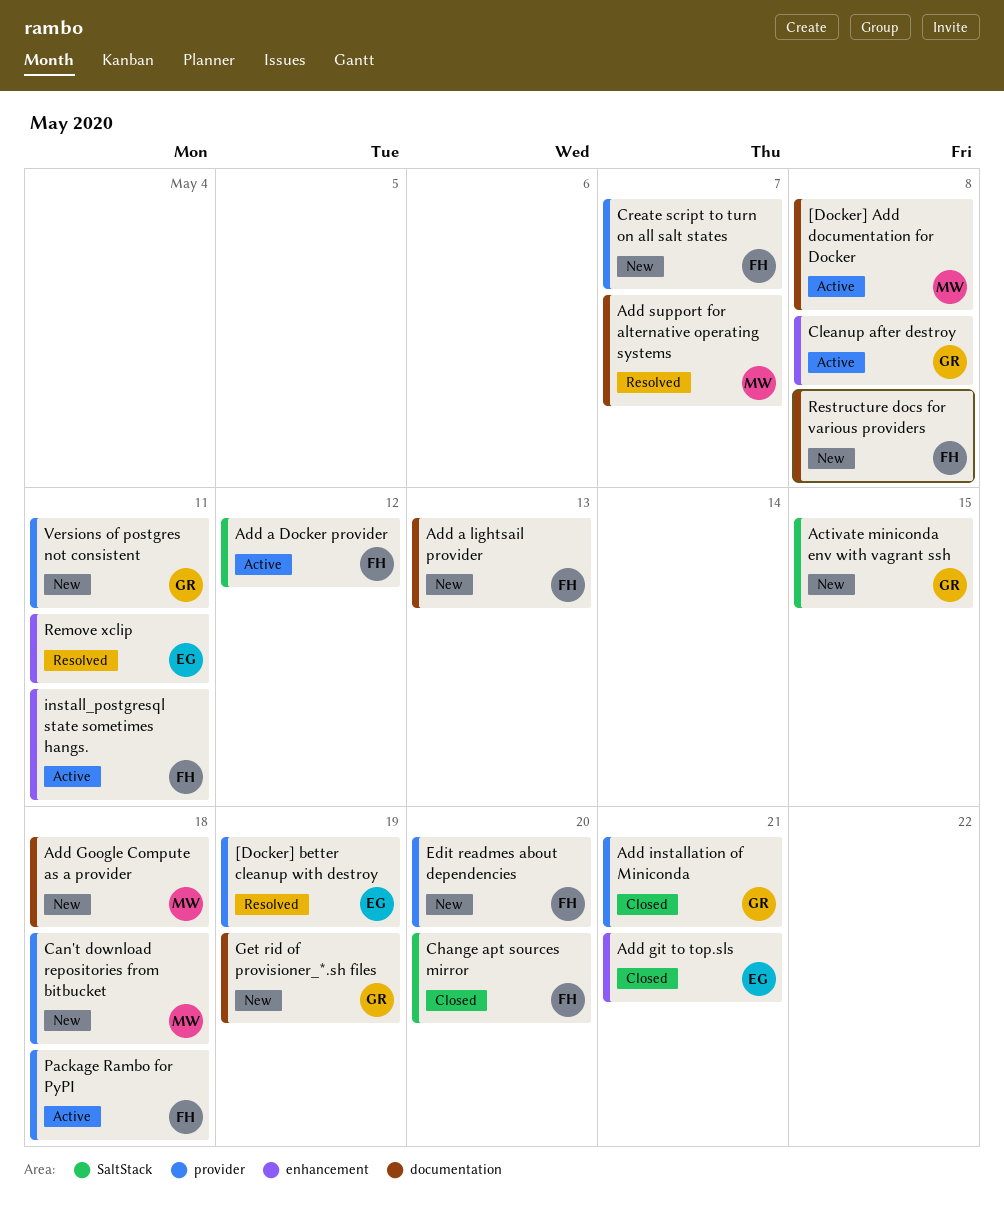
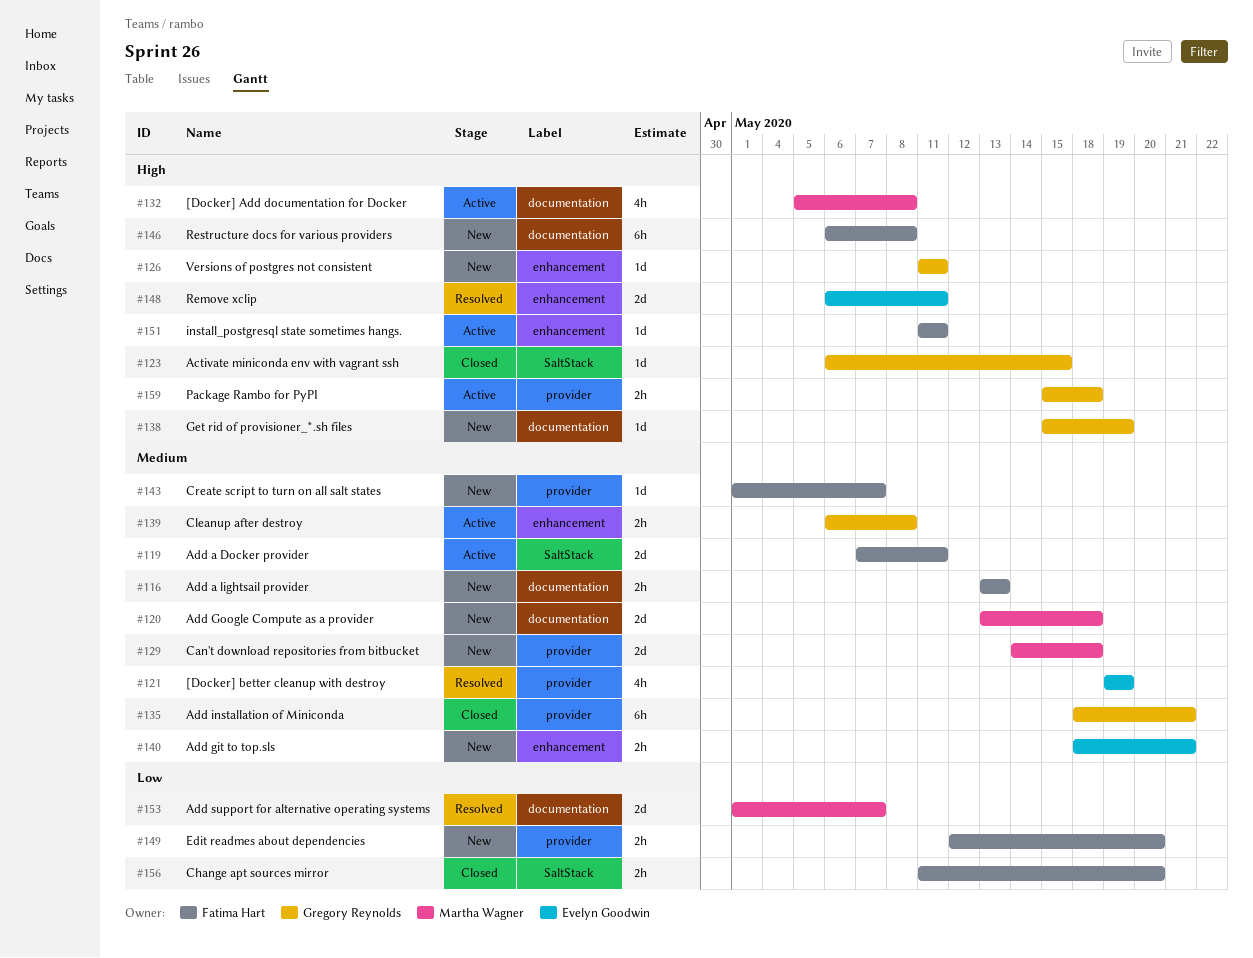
Activate miniconda env with vagrant ssh, status: New -> Closed
Add a Docker provider, due: May 12 -> May 11
Add git to top.sls, status: Closed -> New
Package Rambo for PyPI, owner: Fatima Hart -> Gregory Reynolds
Versions of postgres not consistent, label: provider -> enhancement

